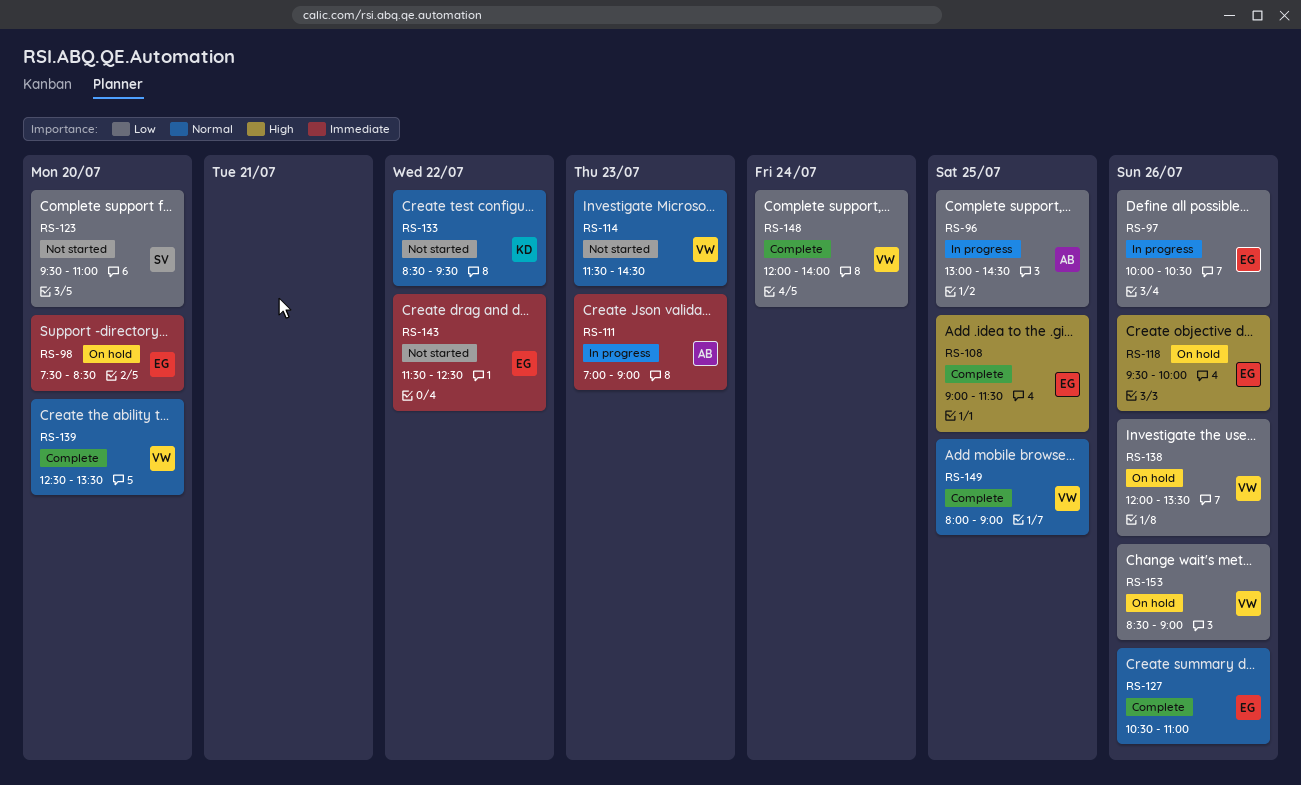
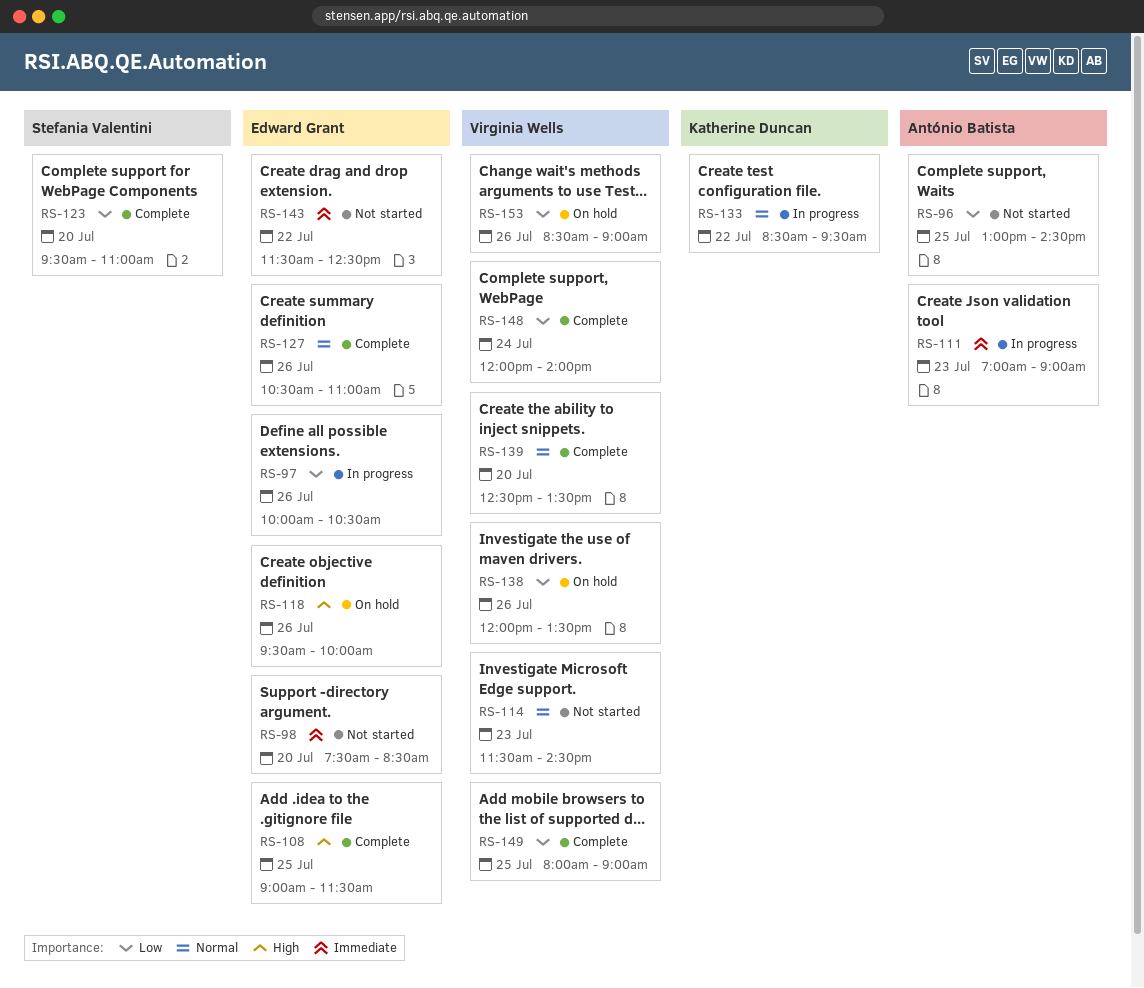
RS-96, status: In progress -> Not started
RS-98, status: On hold -> Not started
RS-123, status: Not started -> Complete
RS-133, status: Not started -> In progress
RS-149, priority: Normal -> Low

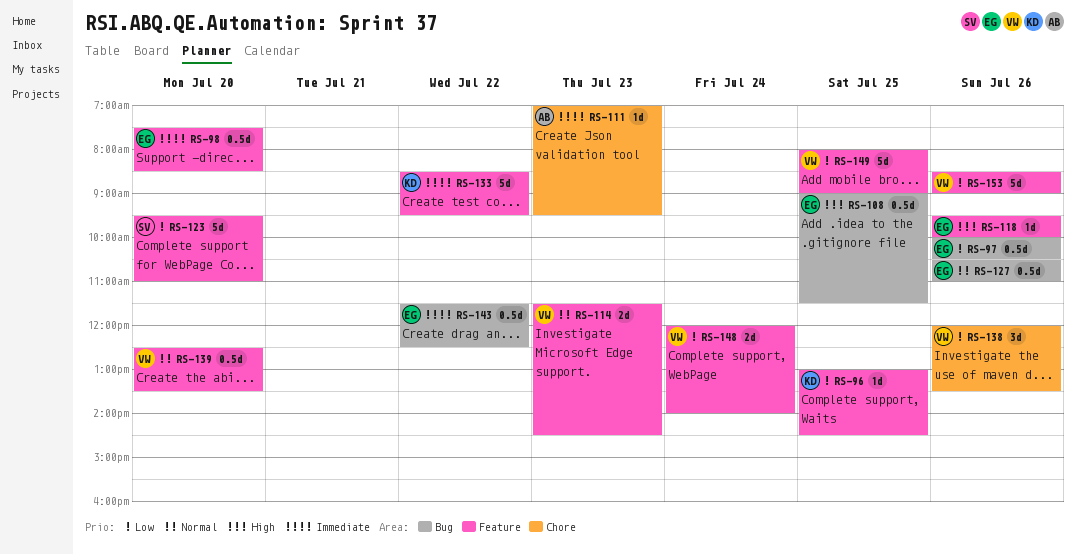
RS-96, owner: António Batista -> Katherine Duncan
RS-111, ends: 09:00 -> 09:30
RS-133, priority: Normal -> Immediate

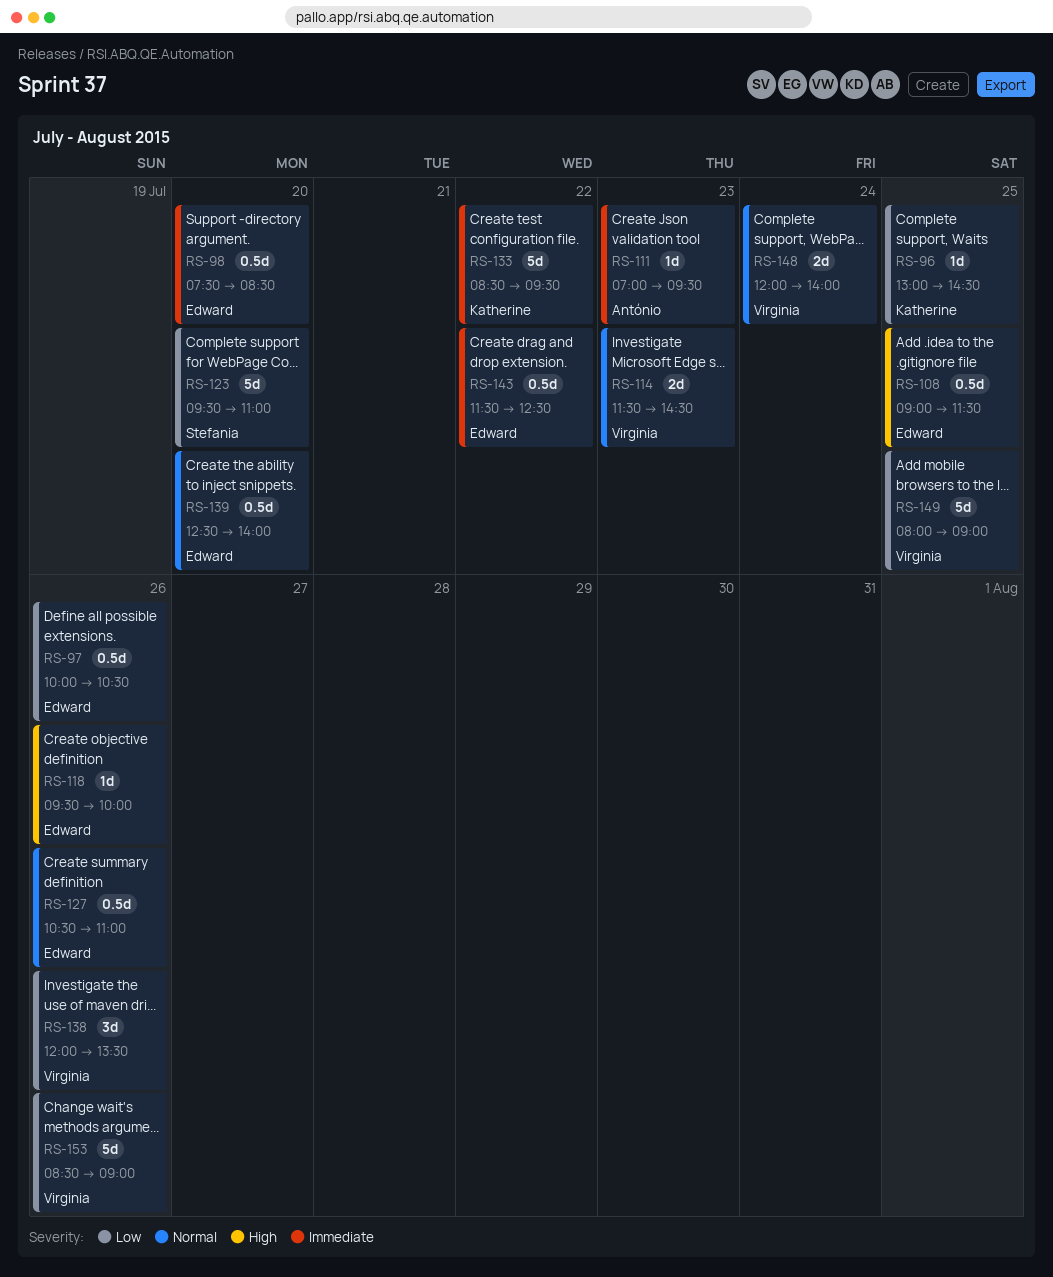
RS-139, owner: Virginia -> Edward
RS-139, ends: 13:30 -> 14:00
RS-148, priority: Low -> Normal

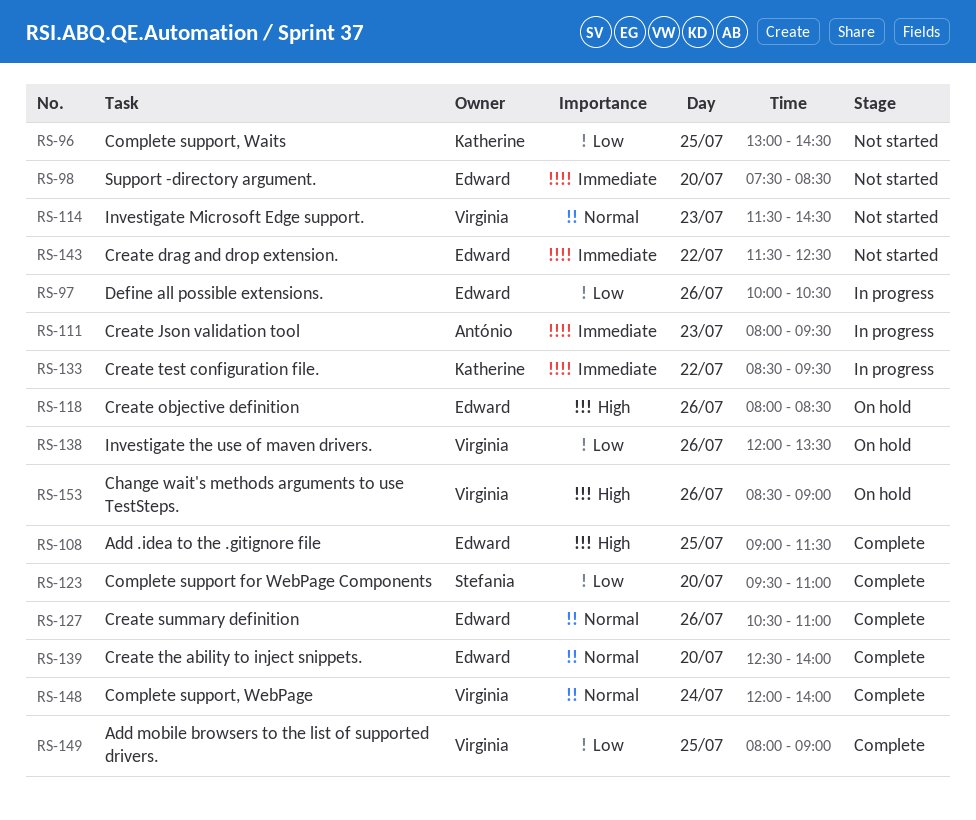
RS-111, begins: 07:00 -> 08:00
RS-118, begins: 09:30 -> 08:00
RS-118, ends: 10:00 -> 08:30
RS-153, priority: Low -> High

